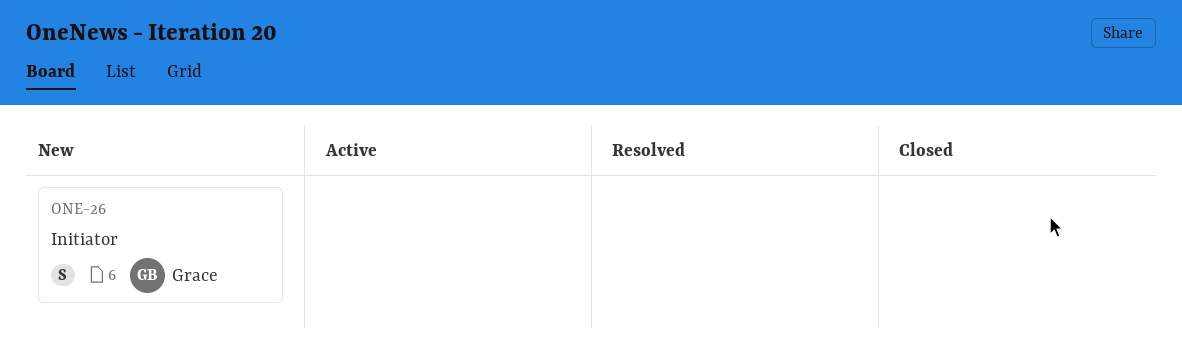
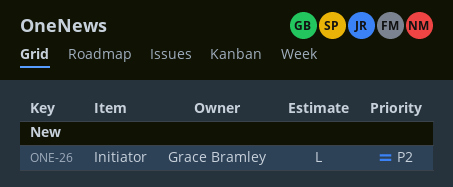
ONE-26, estimate: S -> L

